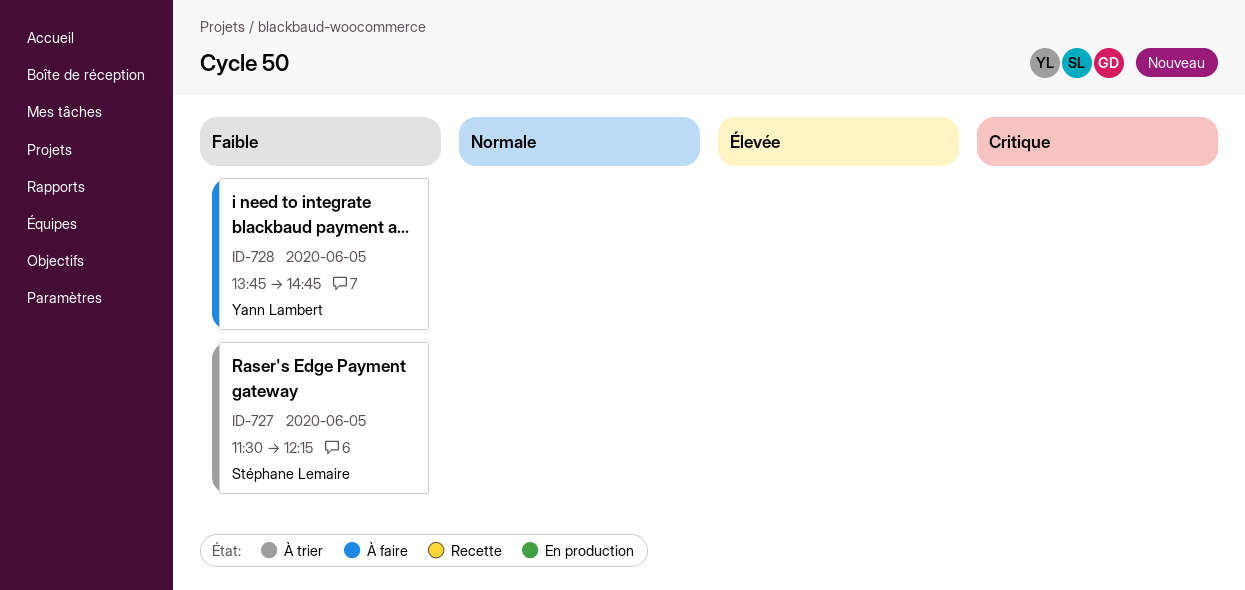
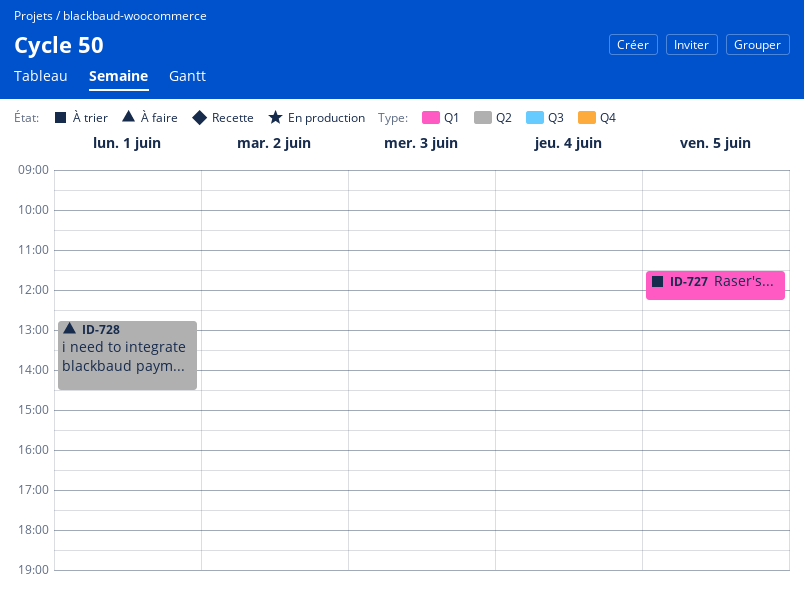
ID-728, day: Jun 5 -> Jun 1
ID-728, begins: 13:45 -> 12:45
ID-728, ends: 14:45 -> 14:30

